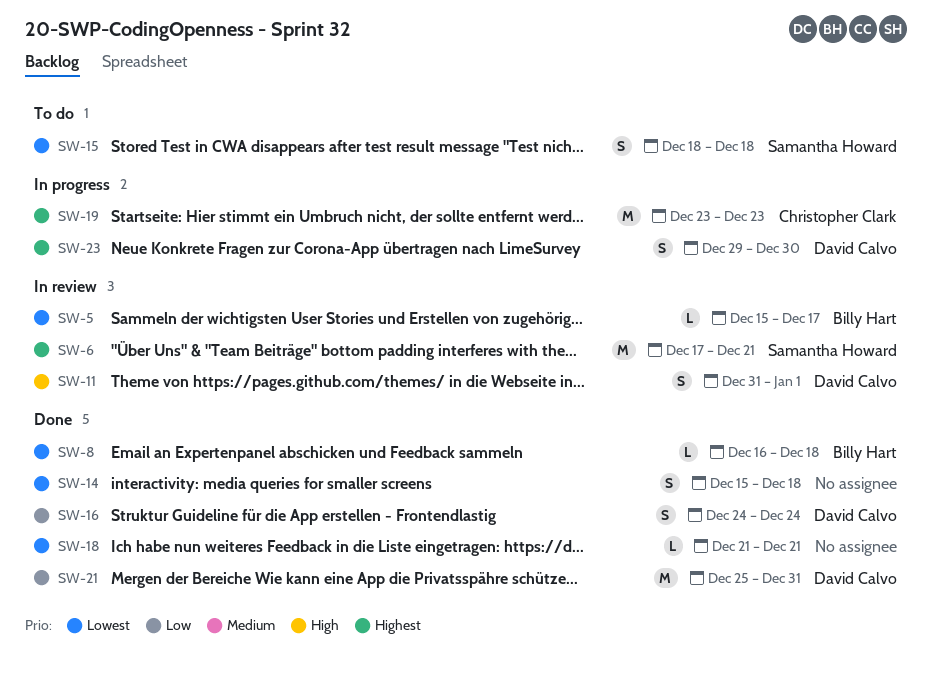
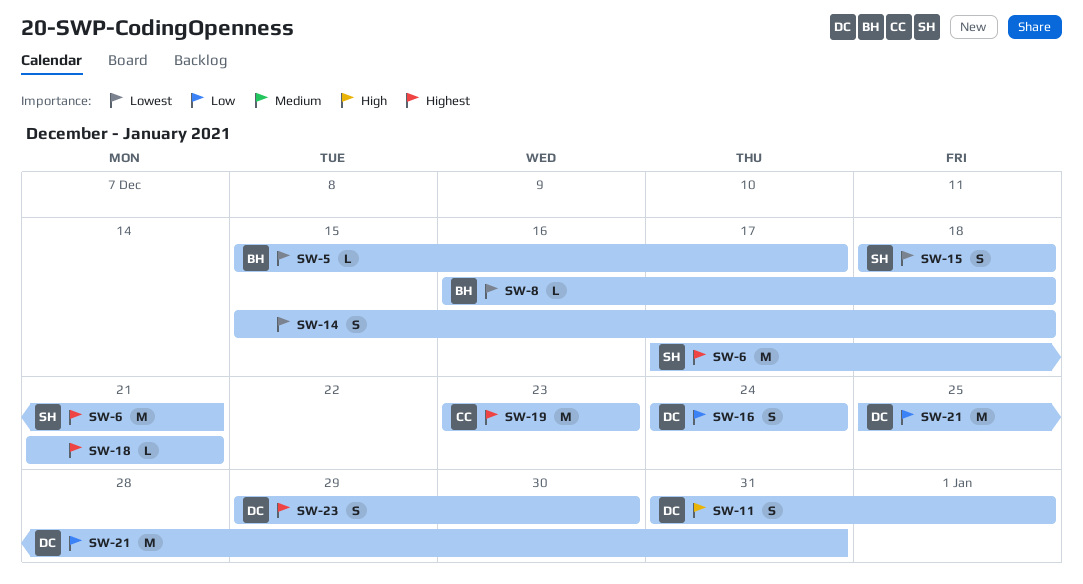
SW-18, priority: Lowest -> Highest

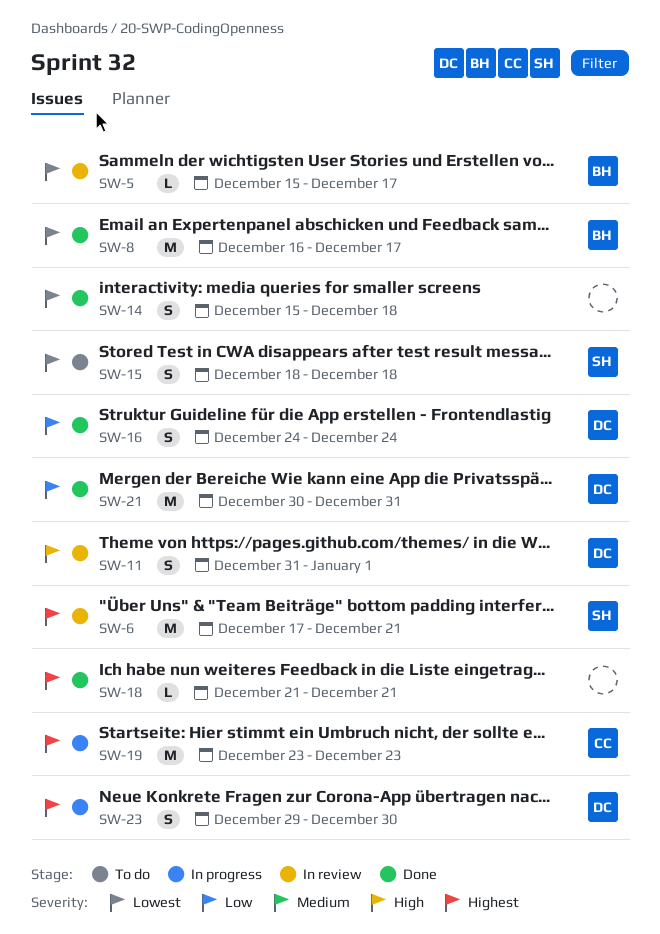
SW-8, estimate: L -> M
SW-8, due: Dec 18 -> Dec 17
SW-21, start: Dec 25 -> Dec 30

